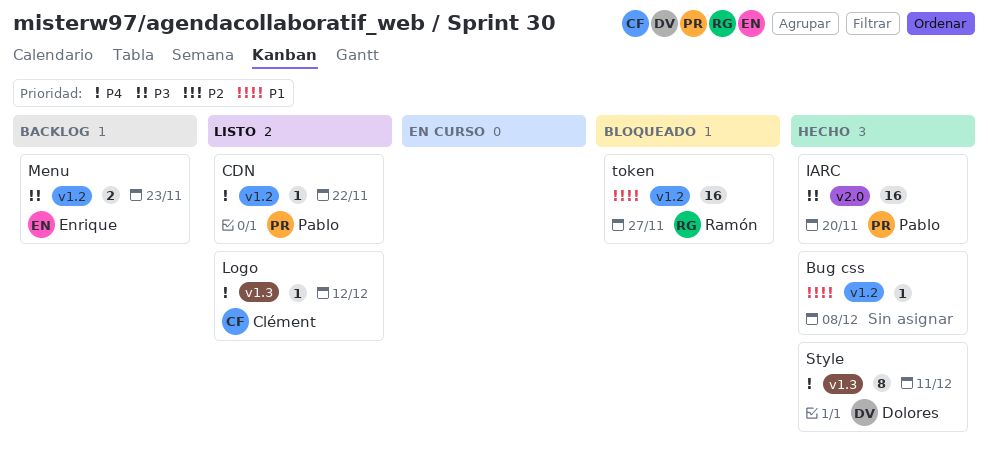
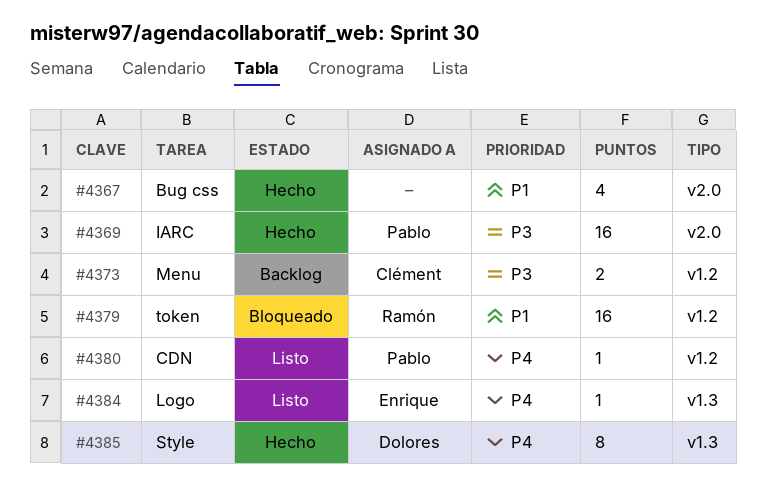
Bug css, label: v1.2 -> v2.0
Bug css, estimate: 1 -> 4
Logo, owner: Clément -> Enrique
Menu, owner: Enrique -> Clément

